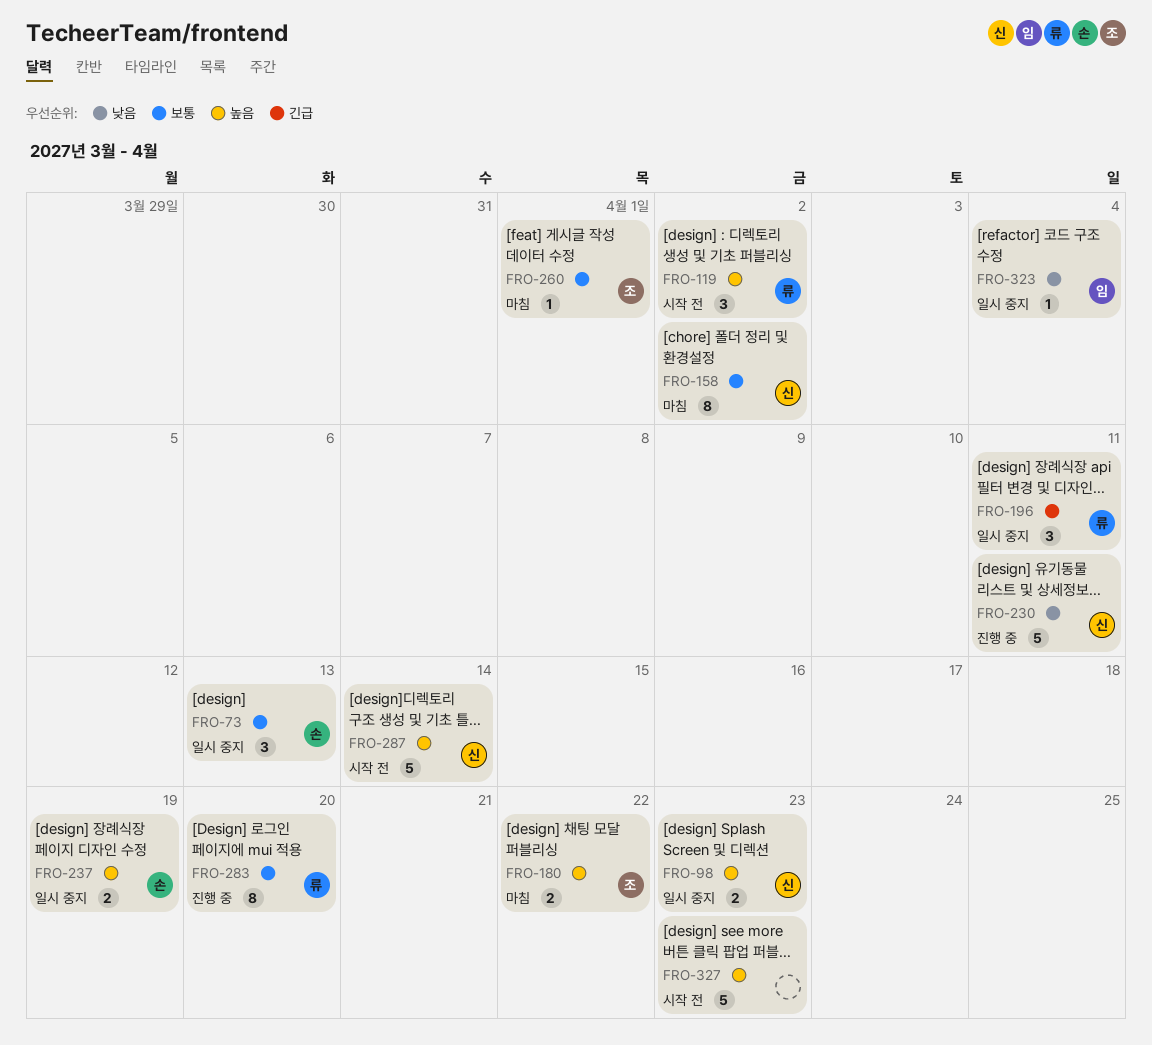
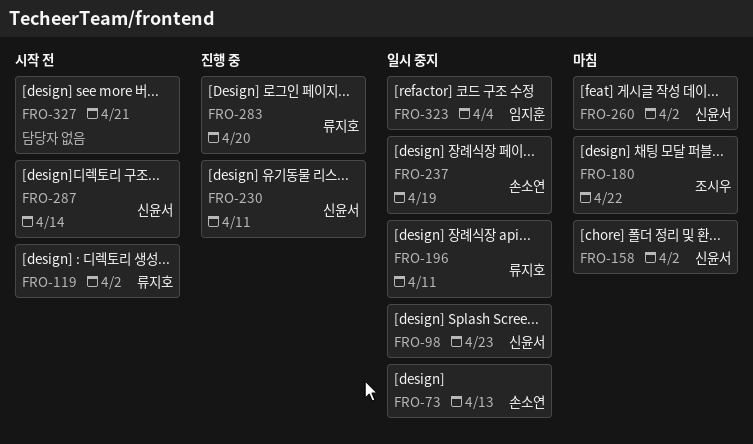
FRO-260, owner: 조시우 -> 신윤서
FRO-260, due: Apr 1 -> Apr 2
FRO-327, due: Apr 23 -> Apr 21

